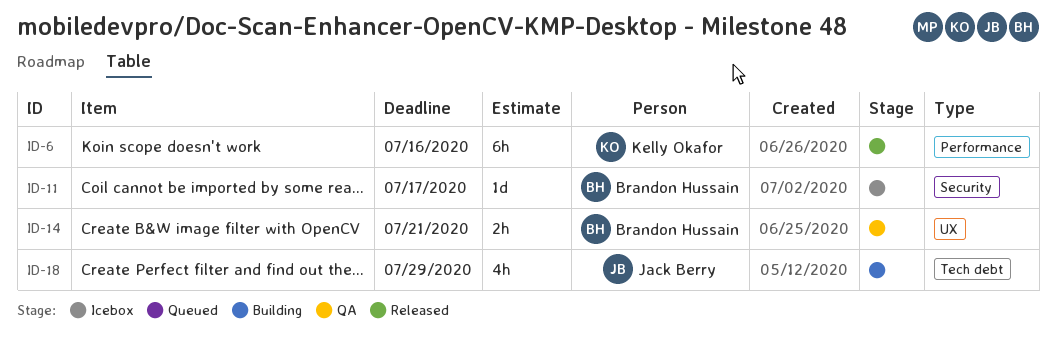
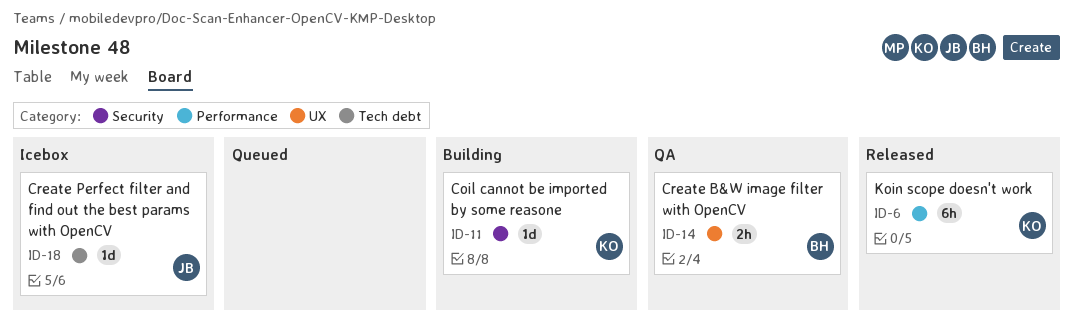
ID-11, status: Icebox -> Building
ID-11, owner: Brandon Hussain -> Kelly Okafor
ID-18, status: Building -> Icebox
ID-18, estimate: 4h -> 1d

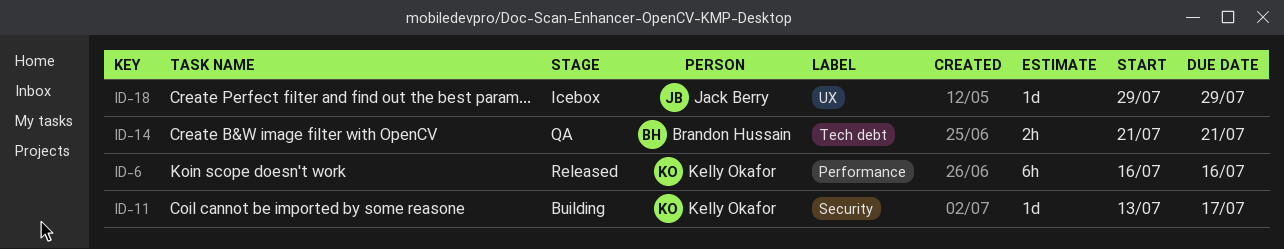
ID-14, label: UX -> Tech debt
ID-18, label: Tech debt -> UX

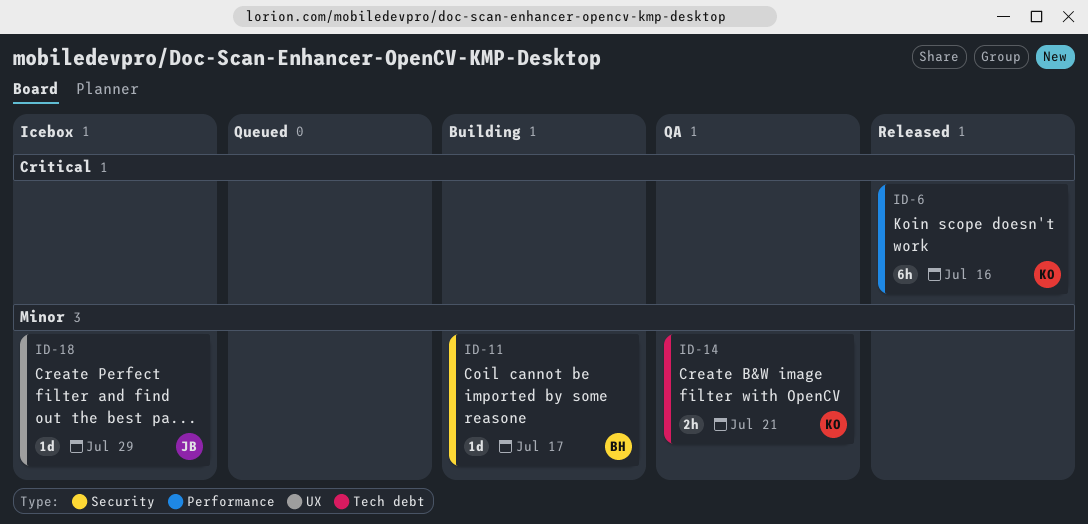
ID-11, owner: Kelly Okafor -> Brandon Hussain
ID-14, owner: Brandon Hussain -> Kelly Okafor

